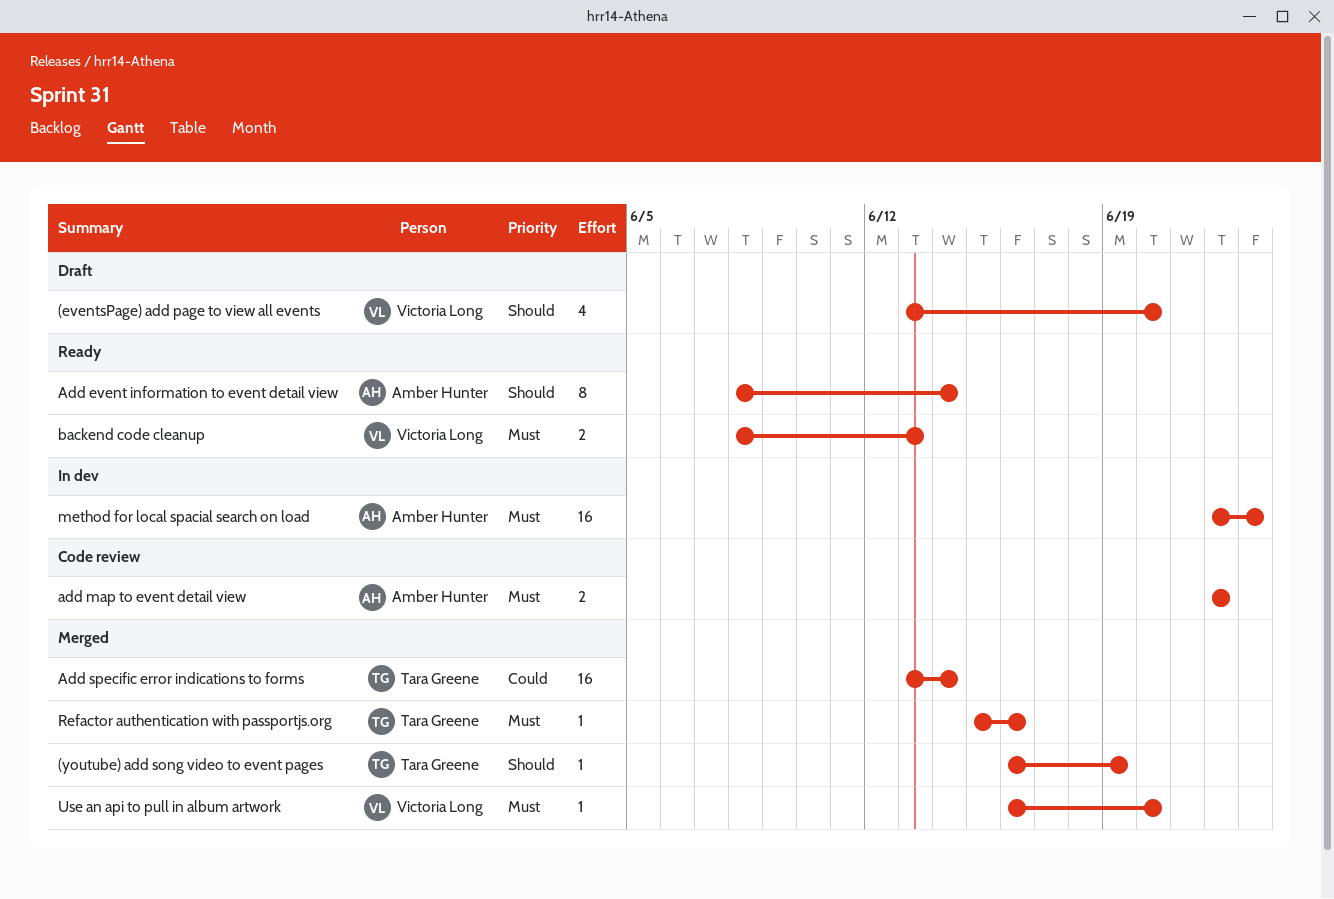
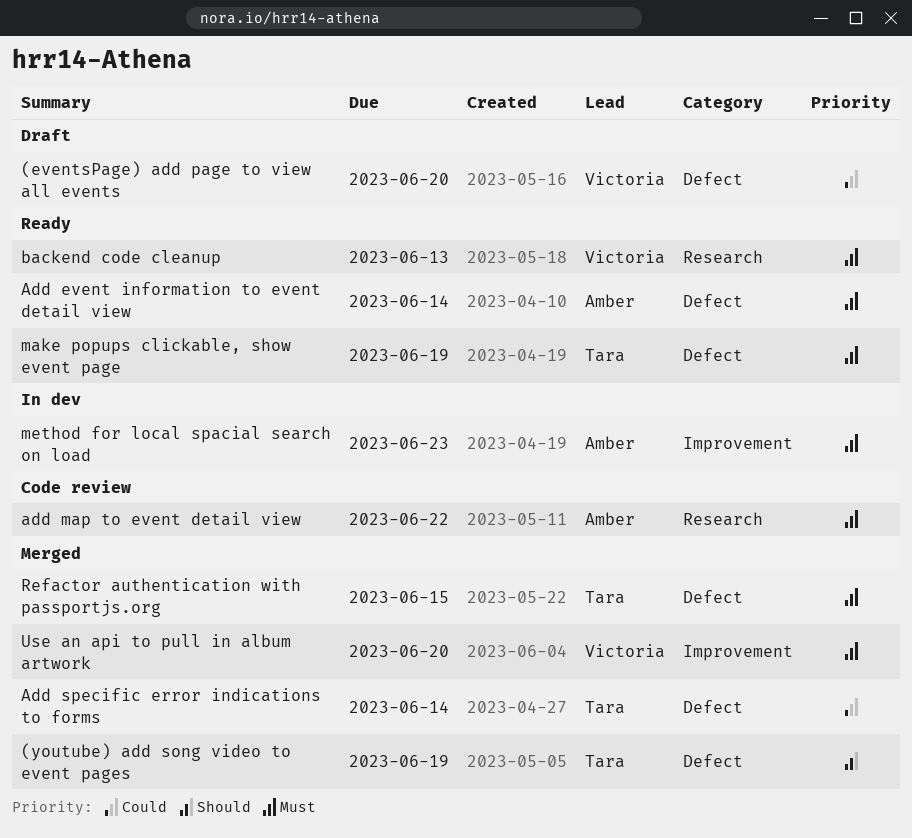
(eventsPage) add page to view all events, priority: Should -> Could
Add event information to event detail view, priority: Should -> Must
make popups clickable, show event page: none -> present
Refactor authentication with passportjs.org, due: Jun 16 -> Jun 15

